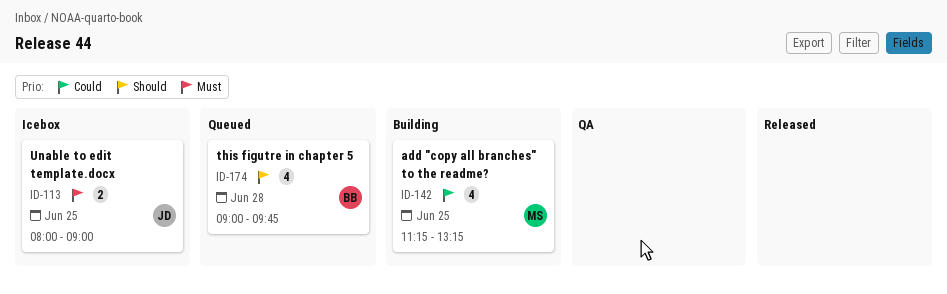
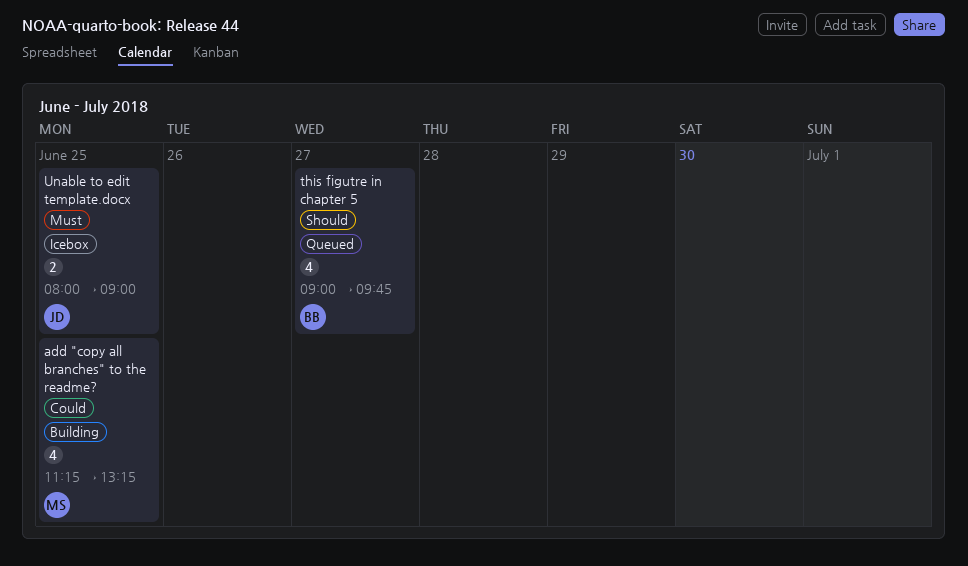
this figutre in chapter 5, day: Jun 28 -> Jun 27

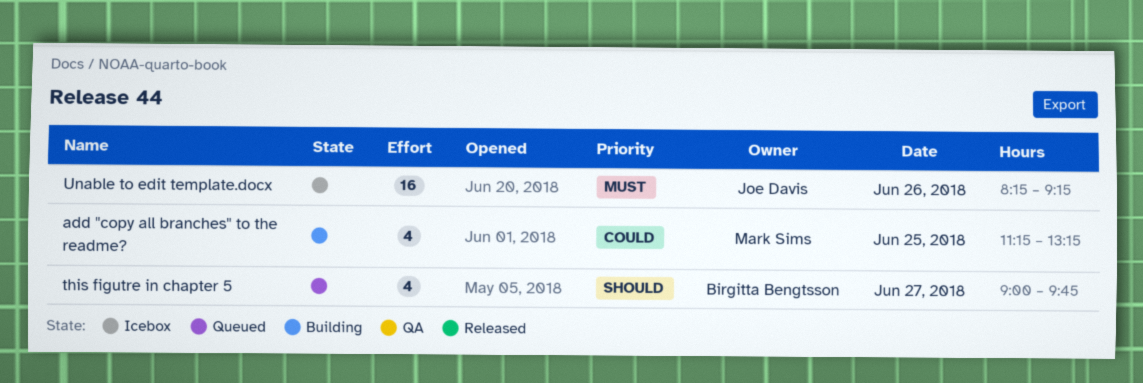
Unable to edit template.docx, estimate: 2 -> 16
Unable to edit template.docx, day: Jun 25 -> Jun 26
Unable to edit template.docx, begins: 08:00 -> 08:15
Unable to edit template.docx, ends: 09:00 -> 09:15

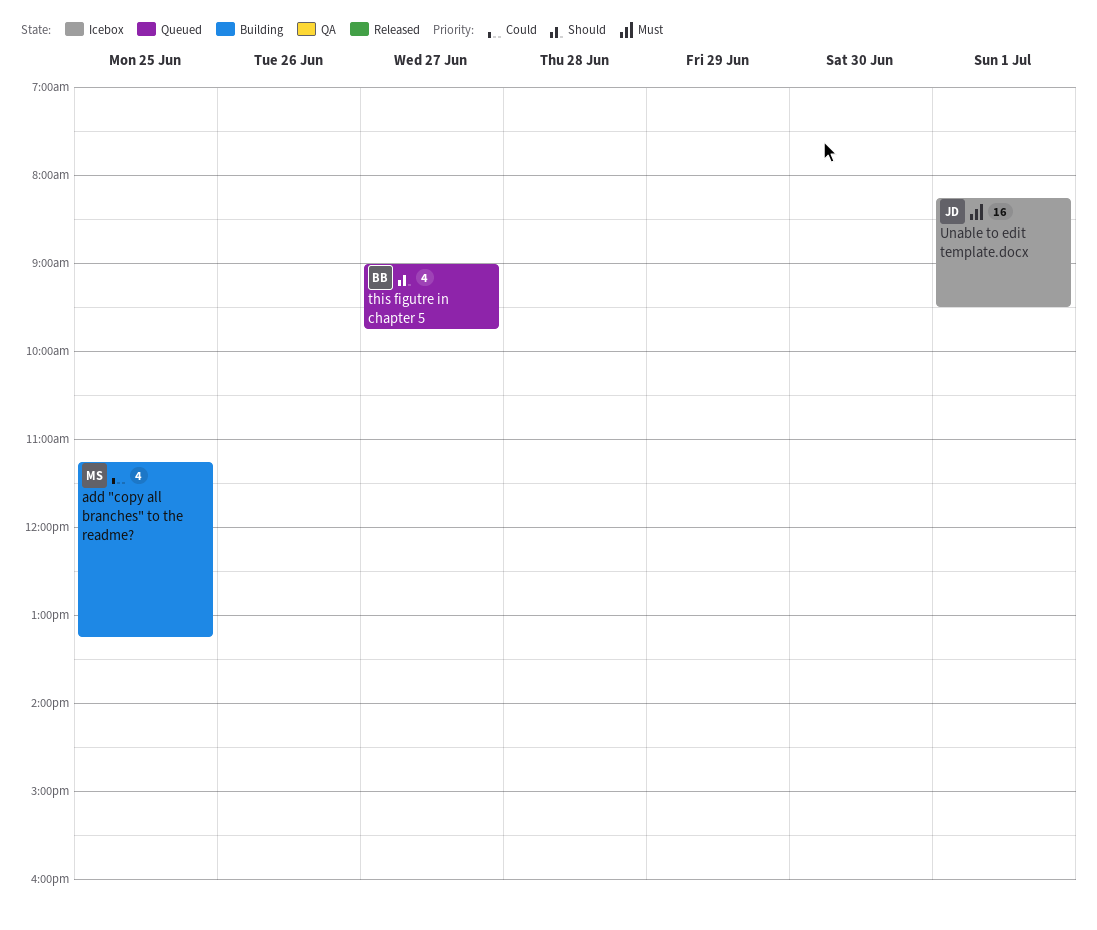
Unable to edit template.docx, day: Jun 26 -> Jul 1
Unable to edit template.docx, ends: 09:15 -> 09:30

